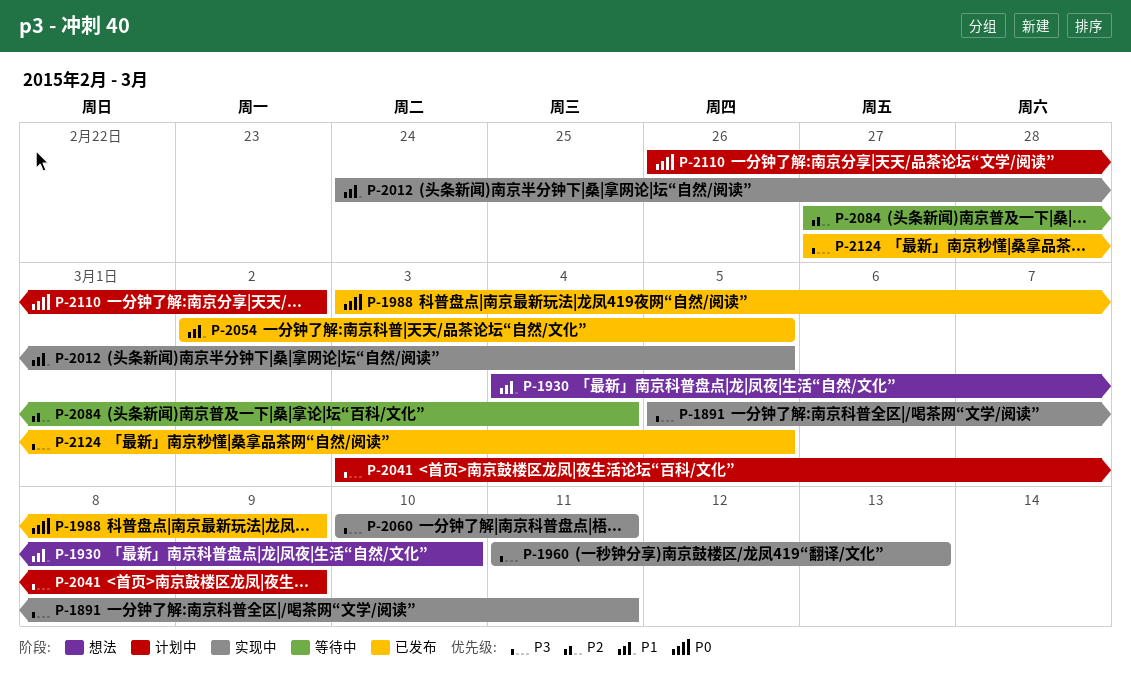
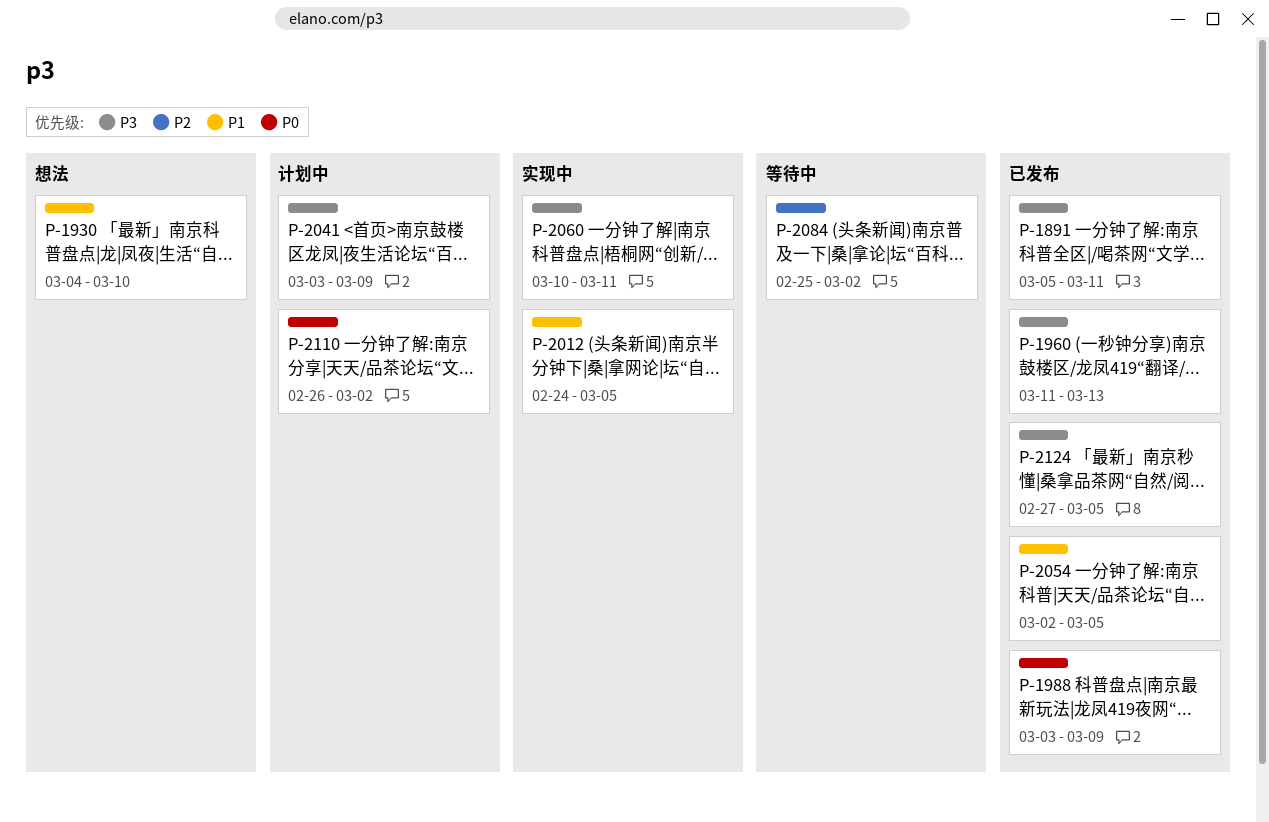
P-1891, status: 实现中 -> 已发布
P-1960, status: 实现中 -> 已发布
P-2084, start: Feb 27 -> Feb 25
P-2084, due: Mar 4 -> Mar 2

